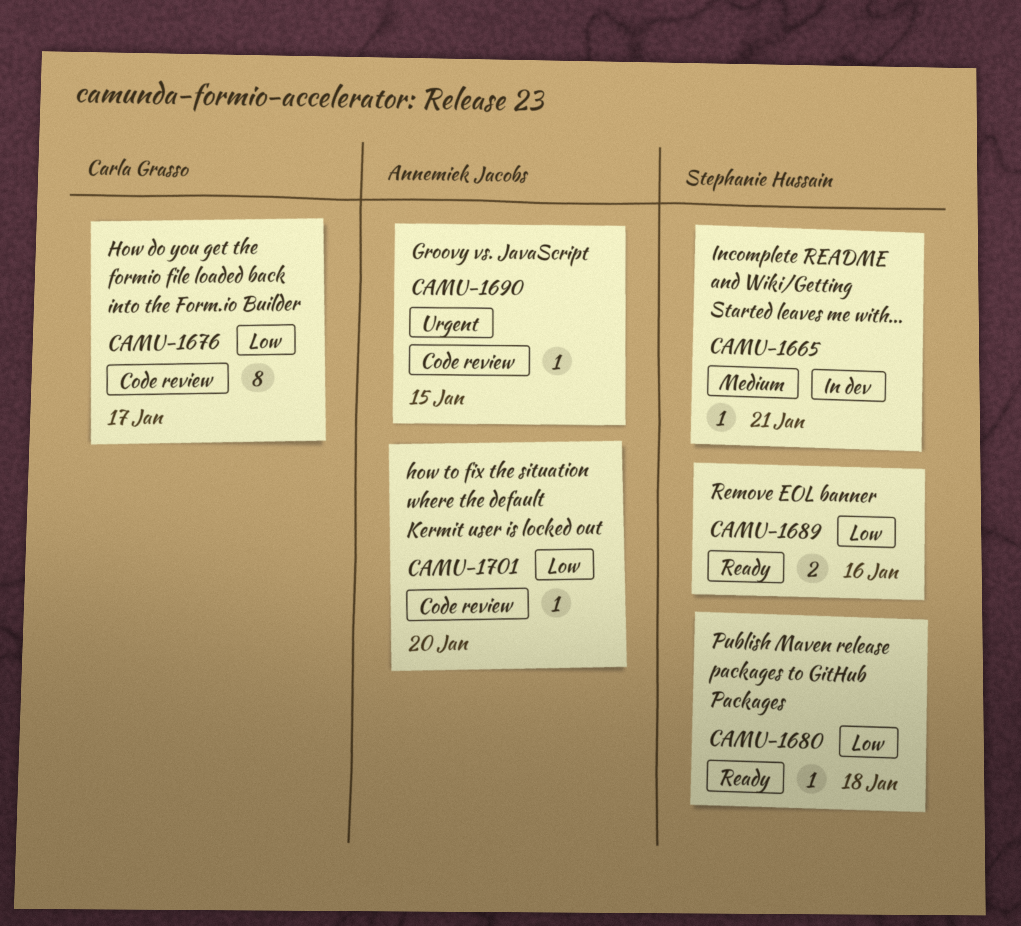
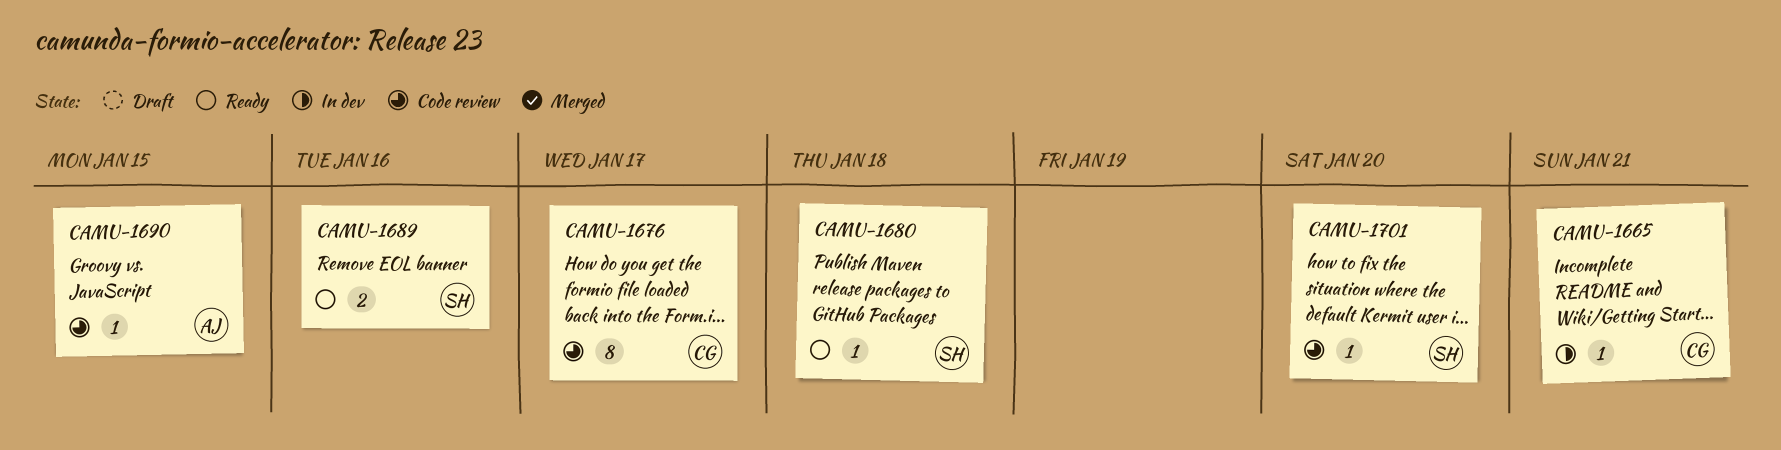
CAMU-1665, owner: Stephanie Hussain -> Carla Grasso
CAMU-1701, owner: Annemiek Jacobs -> Stephanie Hussain

